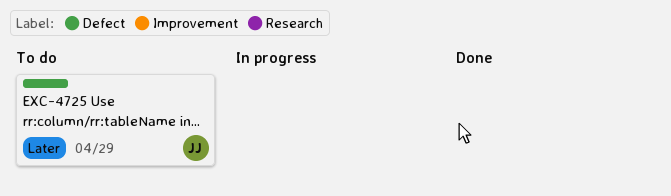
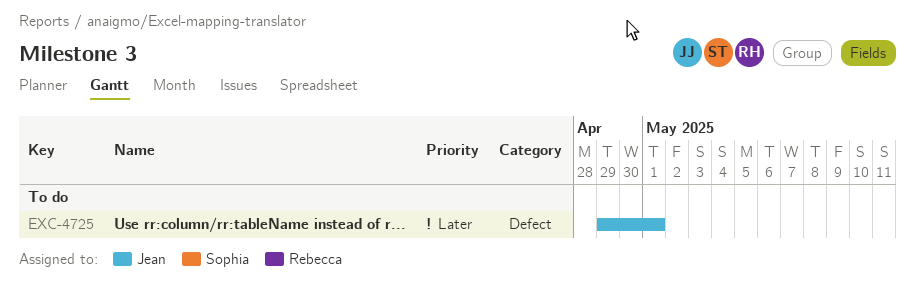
EXC-4725, due: Apr 29 -> May 1

